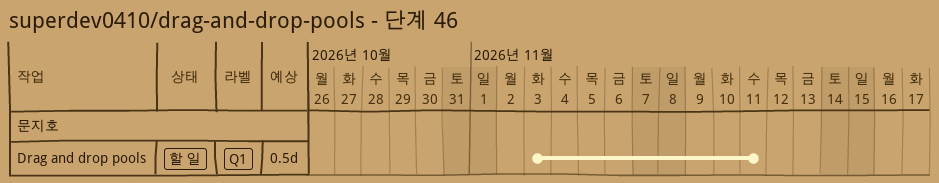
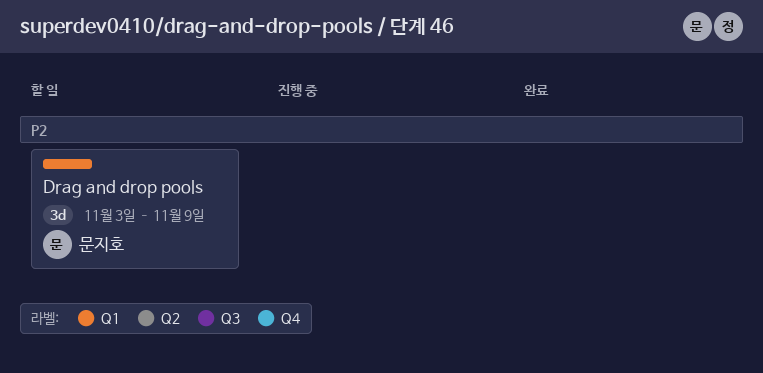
Drag and drop pools, estimate: 0.5d -> 3d
Drag and drop pools, due: Nov 11 -> Nov 9

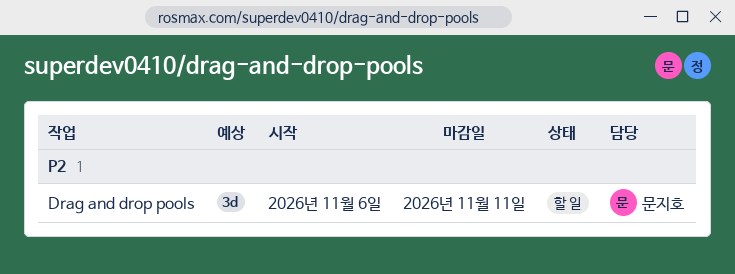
Drag and drop pools, start: Nov 3 -> Nov 6
Drag and drop pools, due: Nov 9 -> Nov 11

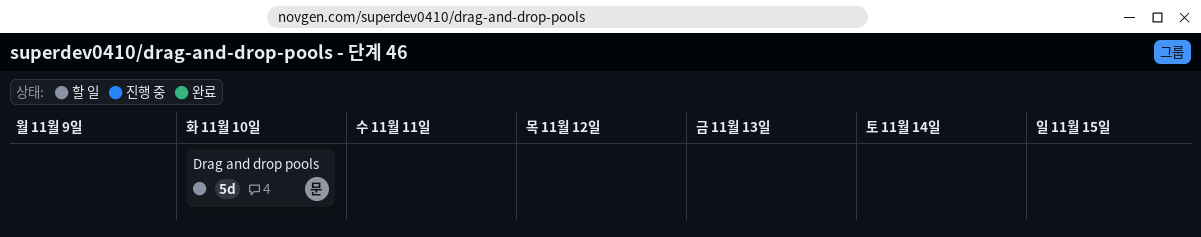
Drag and drop pools, estimate: 3d -> 5d
Drag and drop pools, due: Nov 11 -> Nov 10

